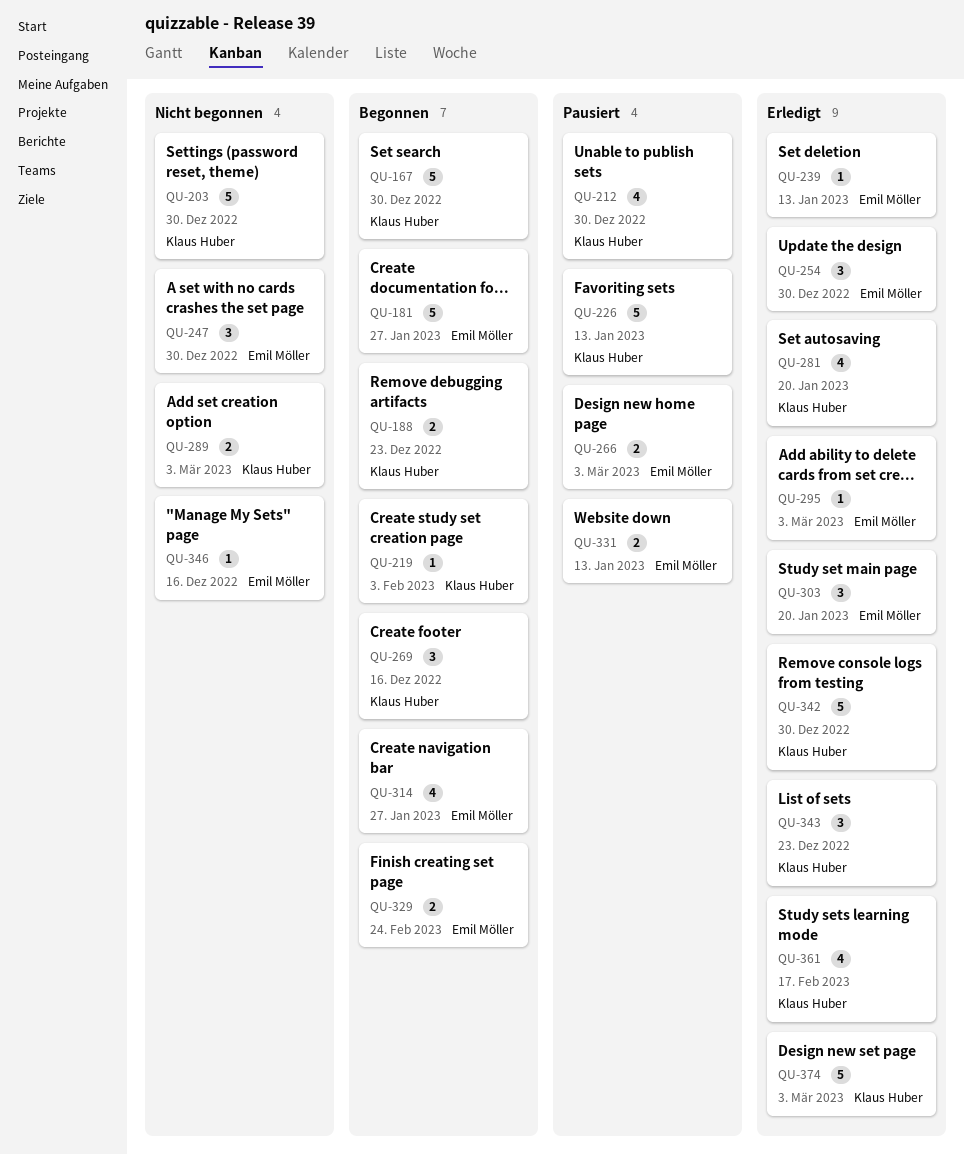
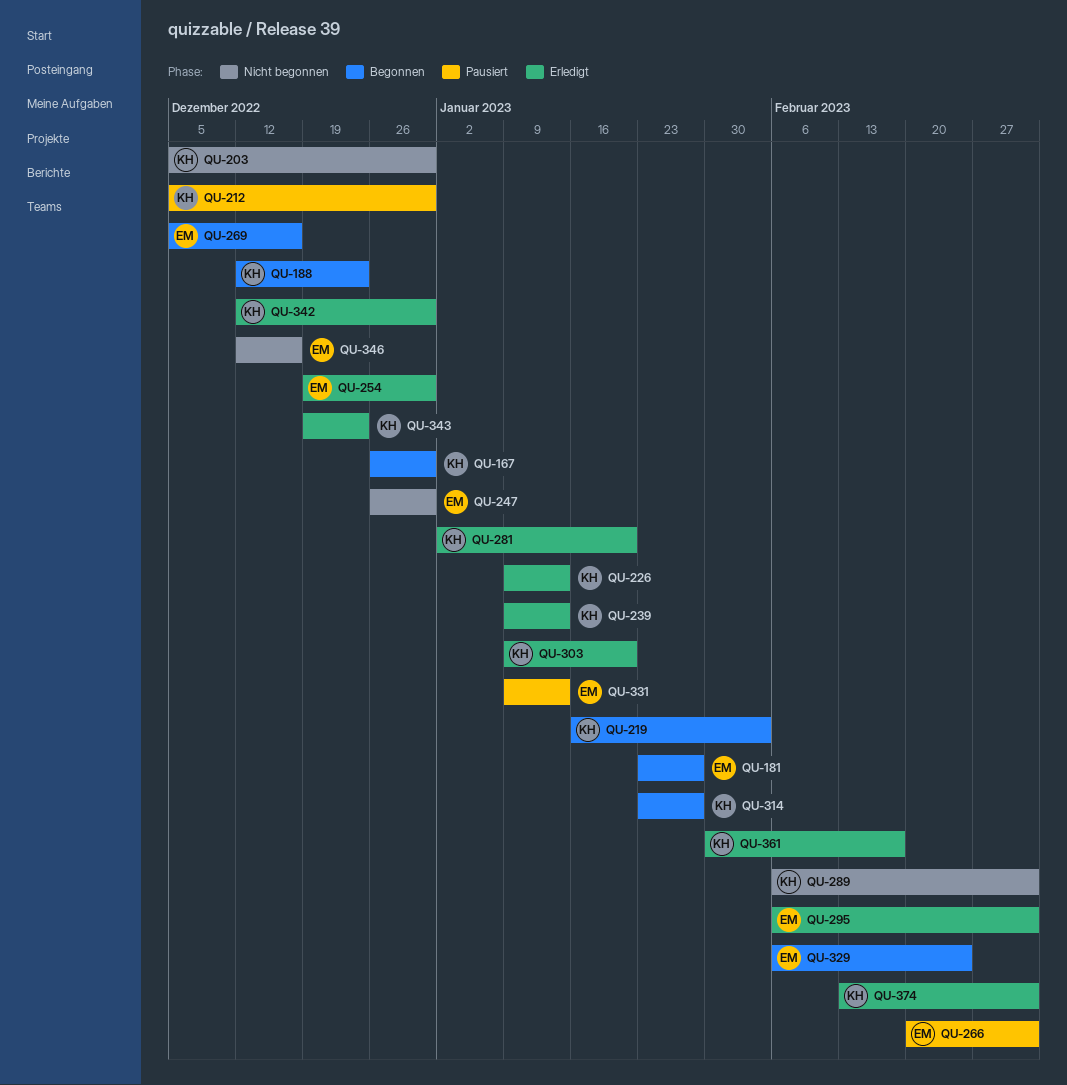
QU-226, status: Pausiert -> Erledigt
QU-239, owner: Emil Möller -> Klaus Huber
QU-269, owner: Klaus Huber -> Emil Möller
QU-303, owner: Emil Möller -> Klaus Huber
QU-314, owner: Emil Möller -> Klaus Huber

